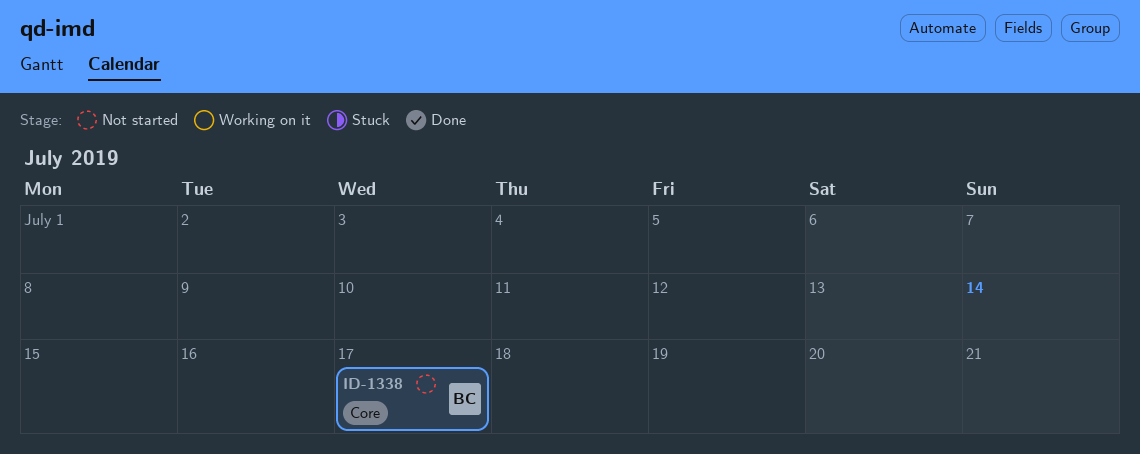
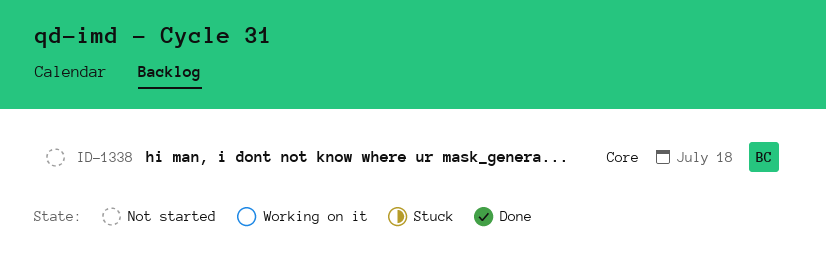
ID-1338, due: Jul 17 -> Jul 18

